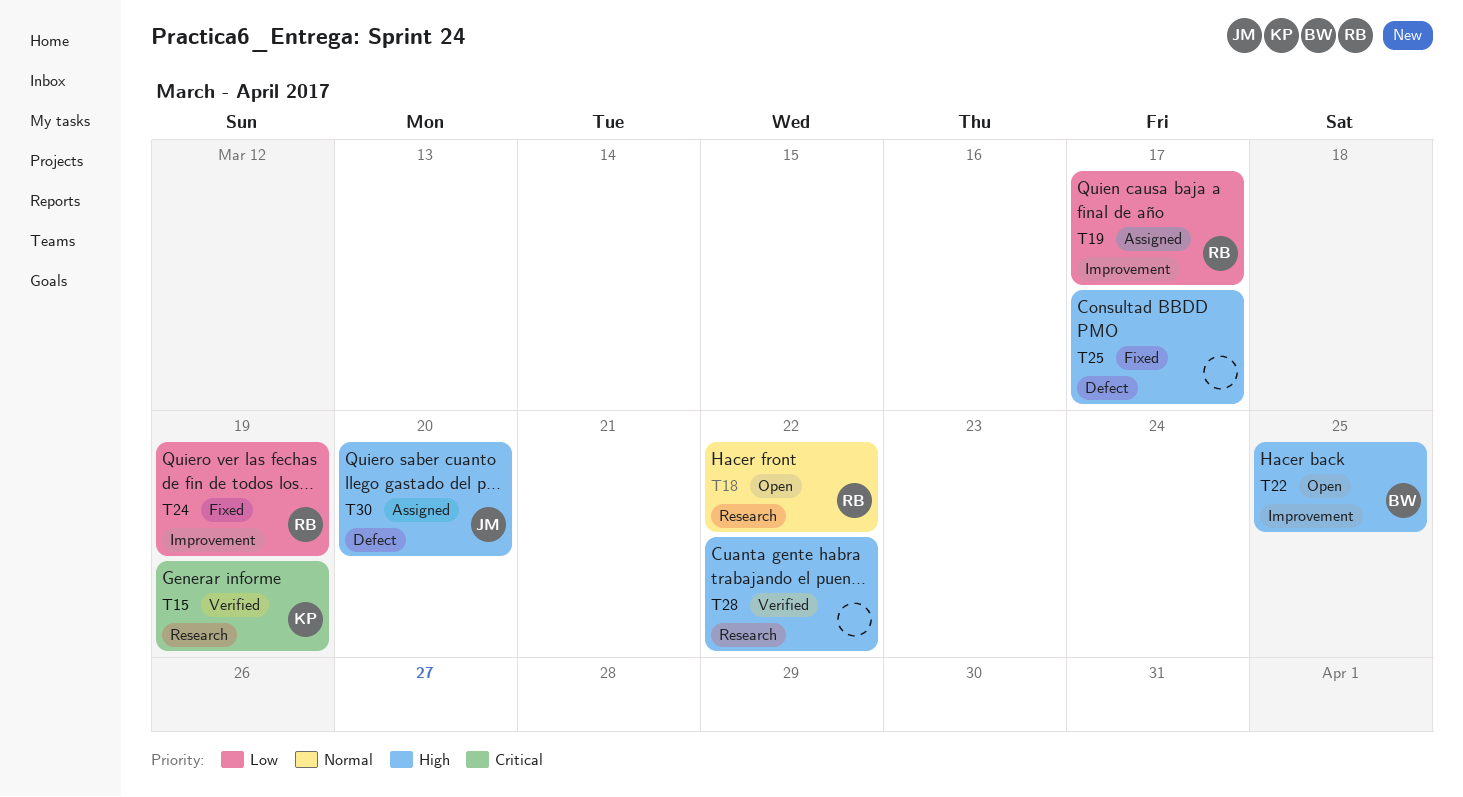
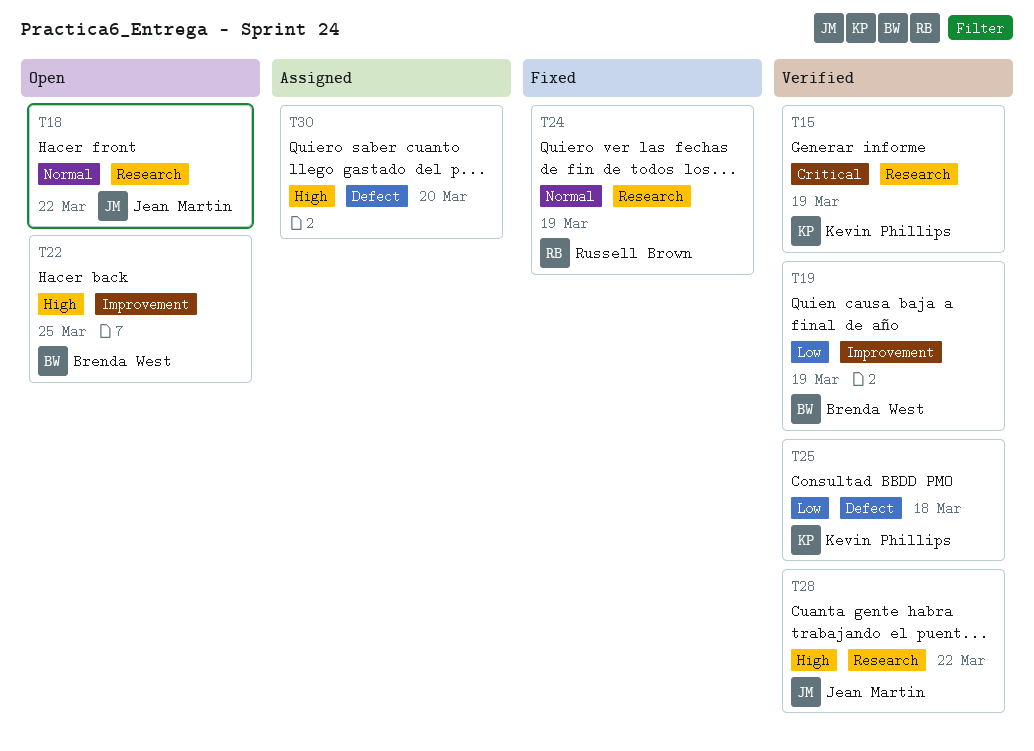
T18, owner: Russell Brown -> Jean Martin
T19, status: Assigned -> Verified
T19, owner: Russell Brown -> Brenda West
T19, due: Mar 17 -> Mar 19
T24, priority: Low -> Normal
T24, label: Improvement -> Research
T25, status: Fixed -> Verified
T25, owner: none -> Kevin Phillips
T25, priority: High -> Low
T25, due: Mar 17 -> Mar 18
T28, owner: none -> Jean Martin
T30, owner: Jean Martin -> none

